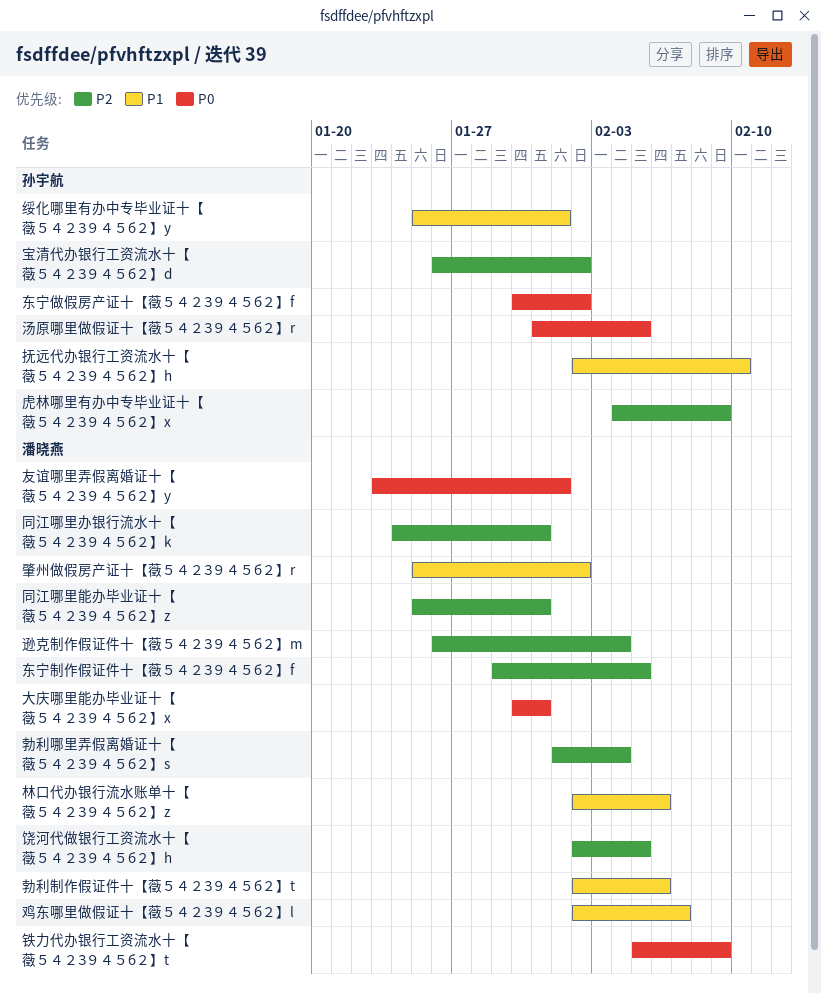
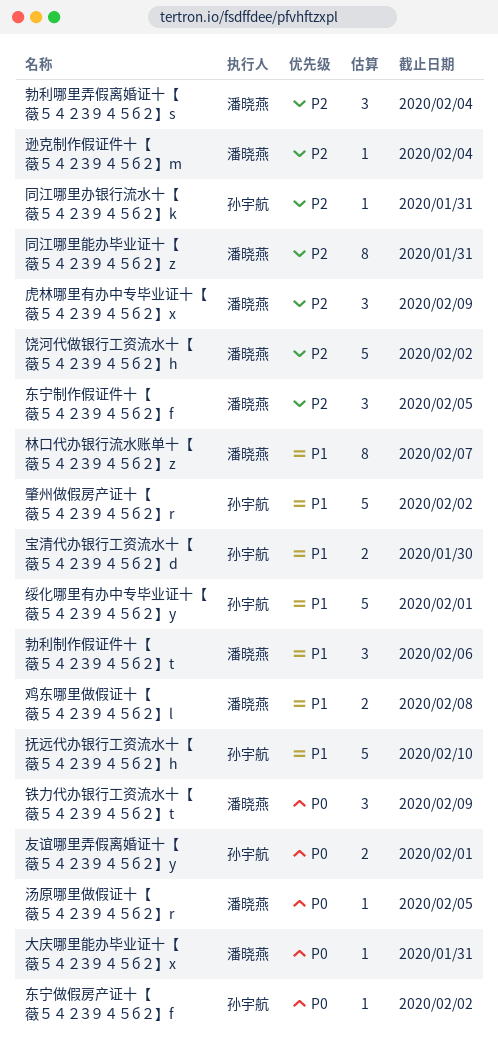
友谊哪里弄假离婚证十【藢５４２З９４５б２】y, owner: 潘晓燕 -> 孙宇航
同江哪里办银行流水十【藢５４２З９４５б２】k, owner: 潘晓燕 -> 孙宇航
宝清代办银行工资流水十【藢５４２З９４５б２】d, priority: P2 -> P1
宝清代办银行工资流水十【藢５４２З９４５б２】d, due: Feb 2 -> Jan 30
林口代办银行流水账单十【藢５４２З９４５б２】z, due: Feb 6 -> Feb 7
汤原哪里做假证十【藢５４２З９４５б２】r, owner: 孙宇航 -> 潘晓燕
肇州做假房产证十【藢５４２З９４５б２】r, owner: 潘晓燕 -> 孙宇航
虎林哪里有办中专毕业证十【藢５４２З９４５б２】x, owner: 孙宇航 -> 潘晓燕
饶河代做银行工资流水十【藢５４２З９４５б２】h, due: Feb 5 -> Feb 2
鸡东哪里做假证十【藢５４２З９４５б２】l, due: Feb 7 -> Feb 8

